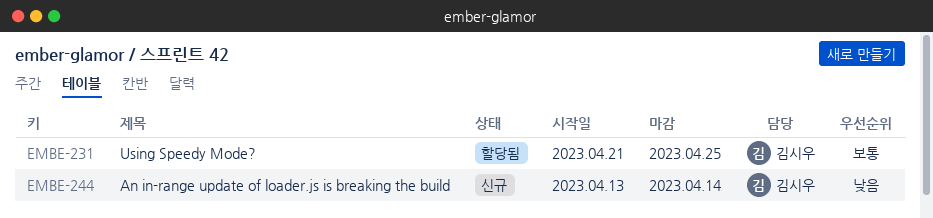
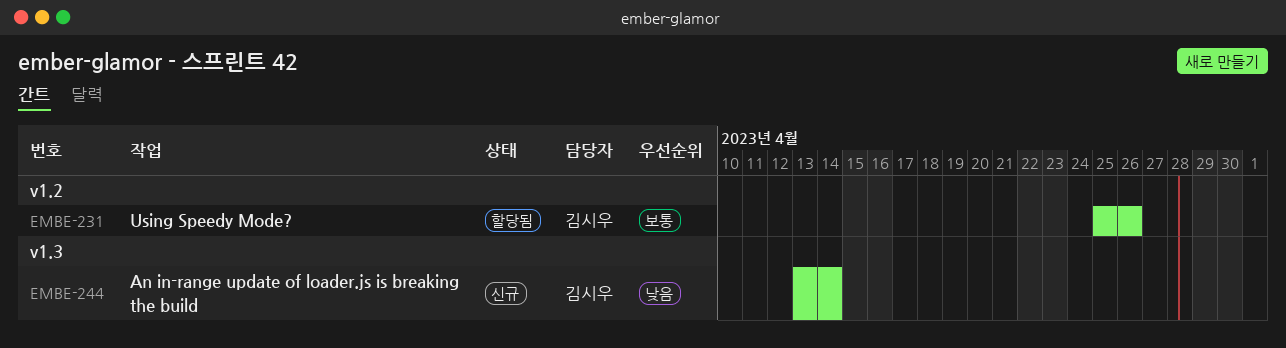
EMBE-231, start: Apr 21 -> Apr 25
EMBE-231, due: Apr 25 -> Apr 26

